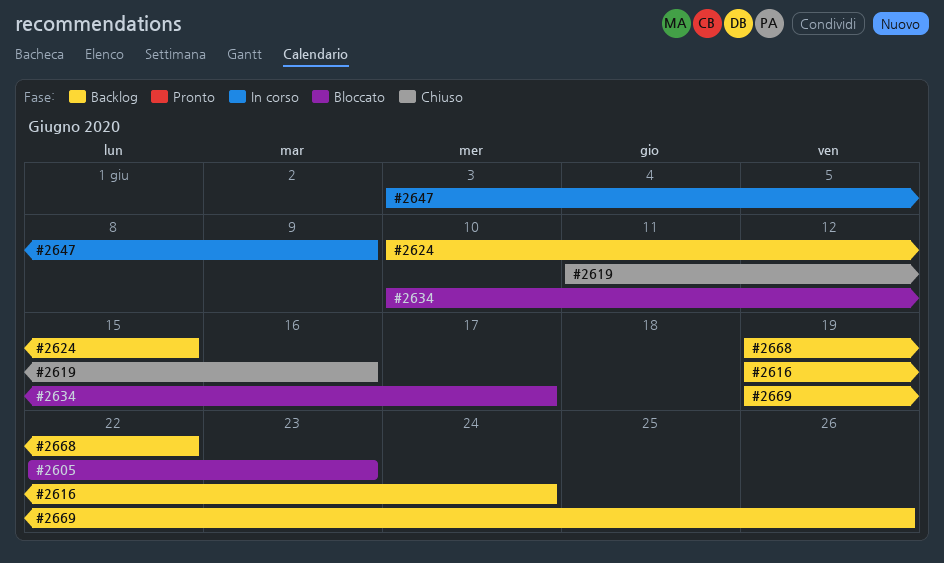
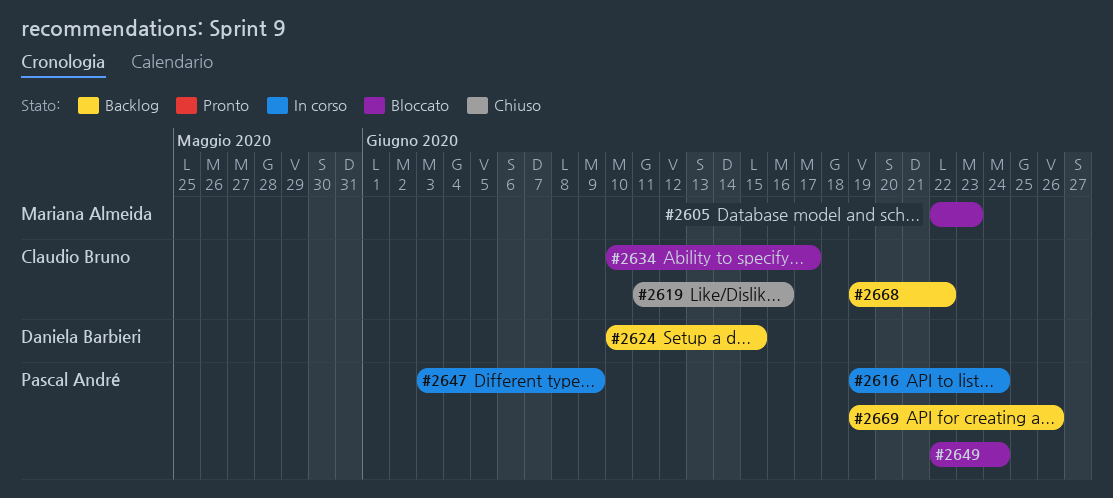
#2616, status: Backlog -> In corso
#2649: none -> present

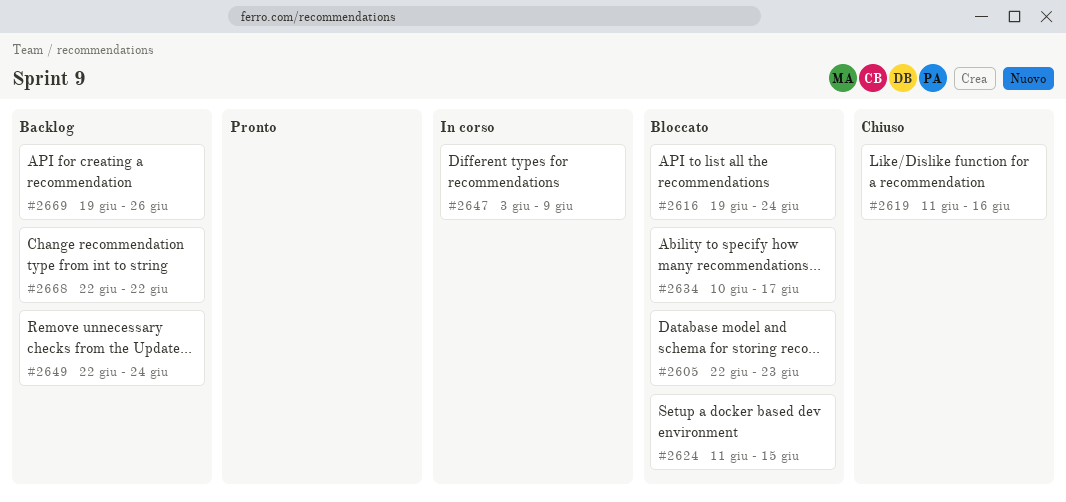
#2616, status: In corso -> Bloccato
#2624, status: Backlog -> Bloccato
#2624, start: Jun 10 -> Jun 11
#2649, status: Bloccato -> Backlog
#2668, start: Jun 19 -> Jun 22

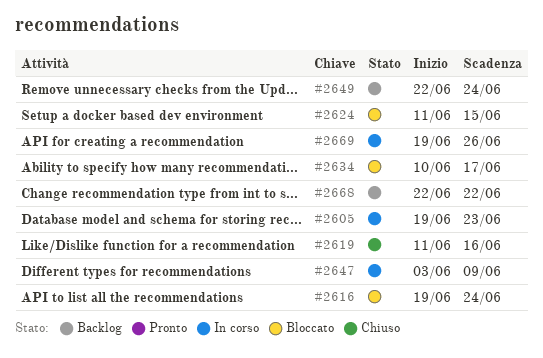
#2605, status: Bloccato -> In corso
#2605, start: Jun 22 -> Jun 19
#2669, status: Backlog -> In corso

